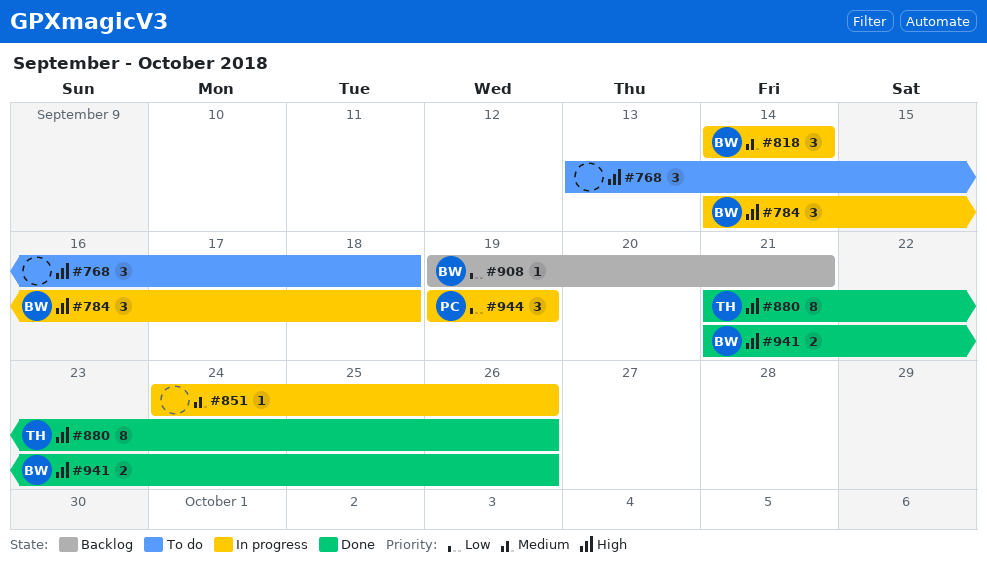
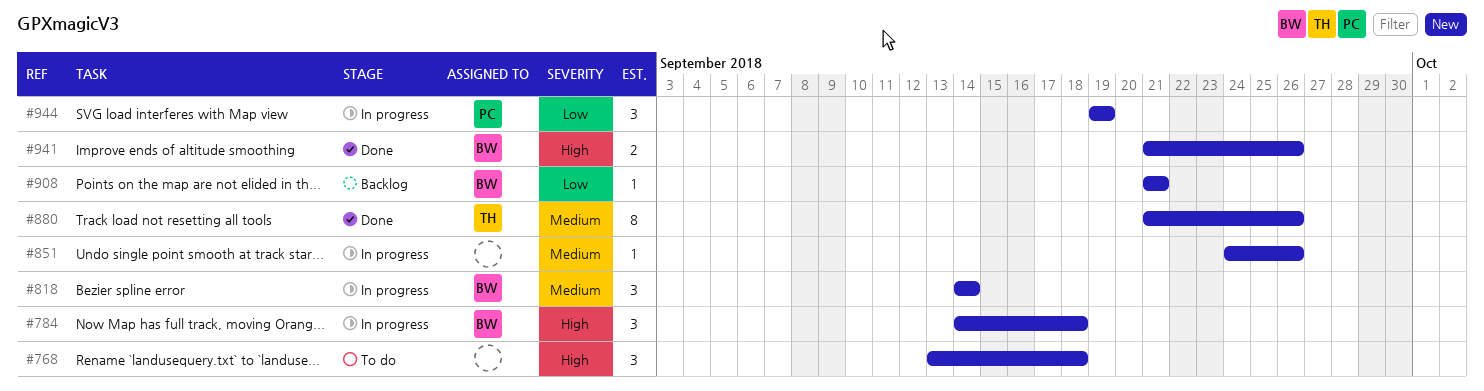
#880, priority: High -> Medium
#908, start: Sep 19 -> Sep 21

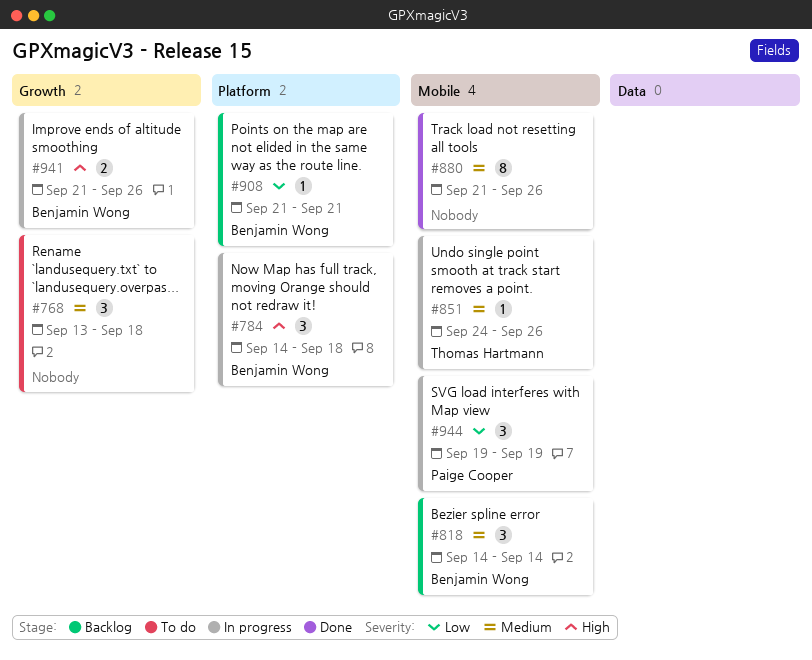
#768, priority: High -> Medium
#818, status: In progress -> Backlog
#851, owner: none -> Thomas Hartmann
#880, owner: Thomas Hartmann -> none
#941, status: Done -> In progress

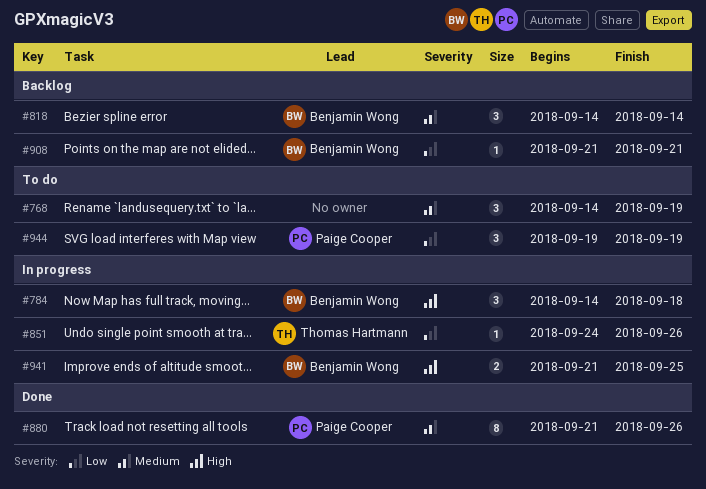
#768, start: Sep 13 -> Sep 14
#768, due: Sep 18 -> Sep 19
#851, priority: Medium -> Low
#880, owner: none -> Paige Cooper
#941, due: Sep 26 -> Sep 25
#944, status: In progress -> To do

